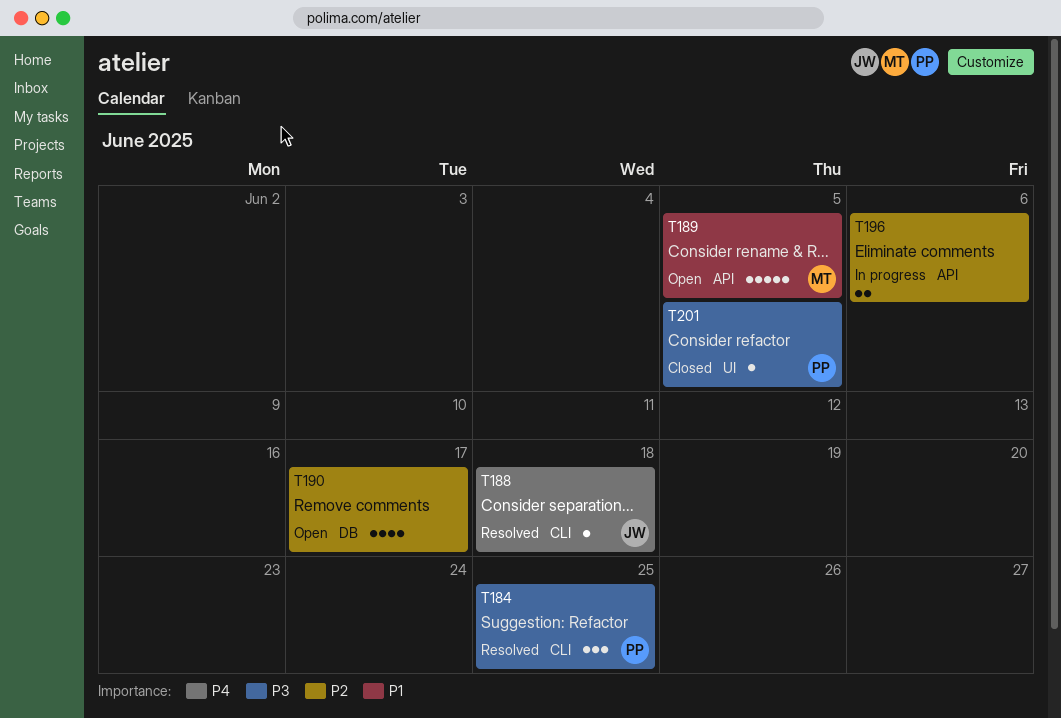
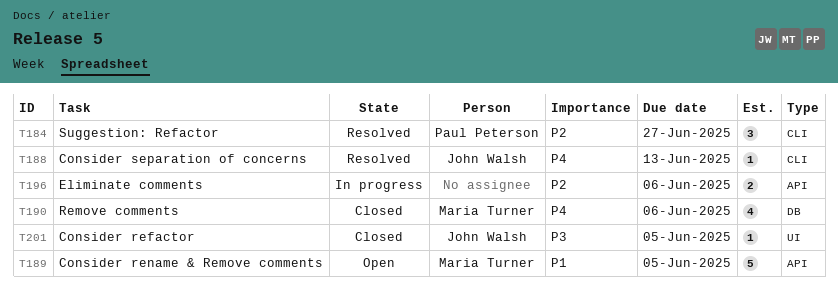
T184, priority: P3 -> P2
T184, due: Jun 25 -> Jun 27
T188, due: Jun 18 -> Jun 13
T190, status: Open -> Closed
T190, owner: none -> Maria Turner
T190, priority: P2 -> P4
T190, due: Jun 17 -> Jun 6
T201, owner: Paul Peterson -> John Walsh

